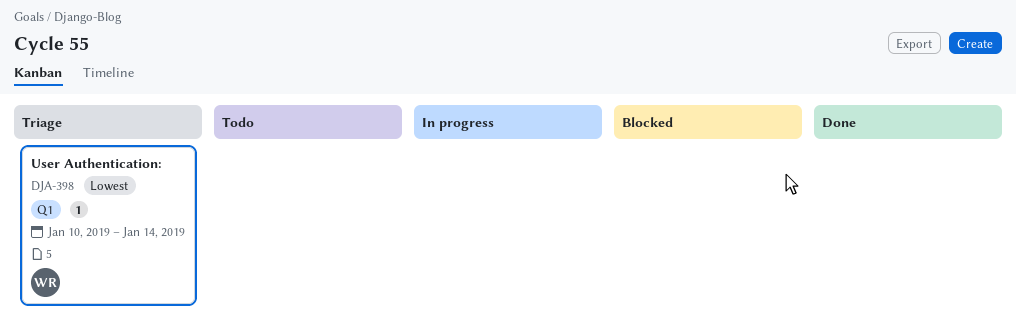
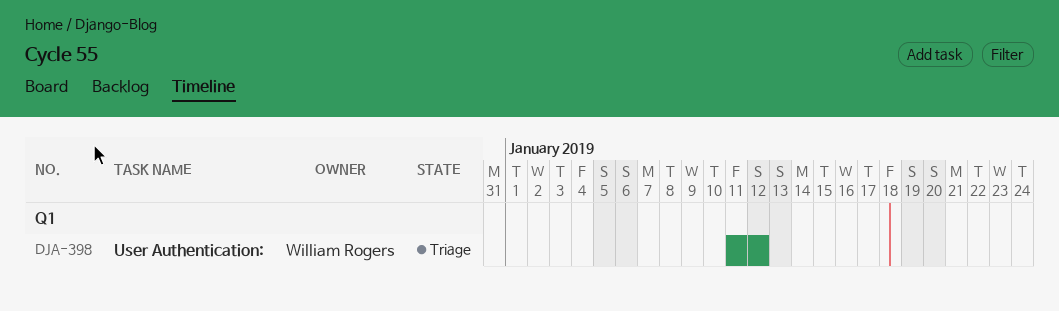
DJA-398, start: Jan 10 -> Jan 11
DJA-398, due: Jan 14 -> Jan 12

